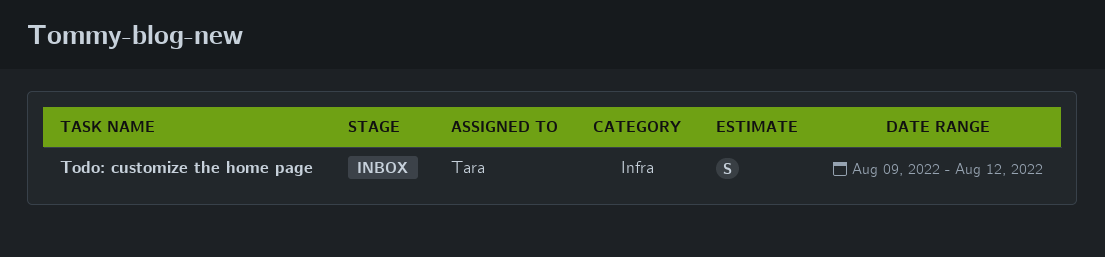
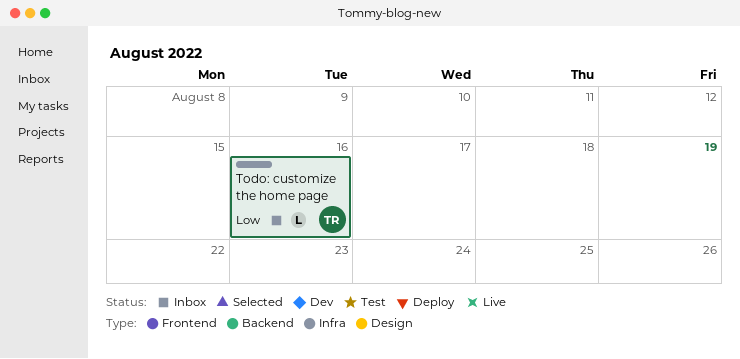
Todo: customize the home page, estimate: S -> L
Todo: customize the home page, due: Aug 12 -> Aug 16

